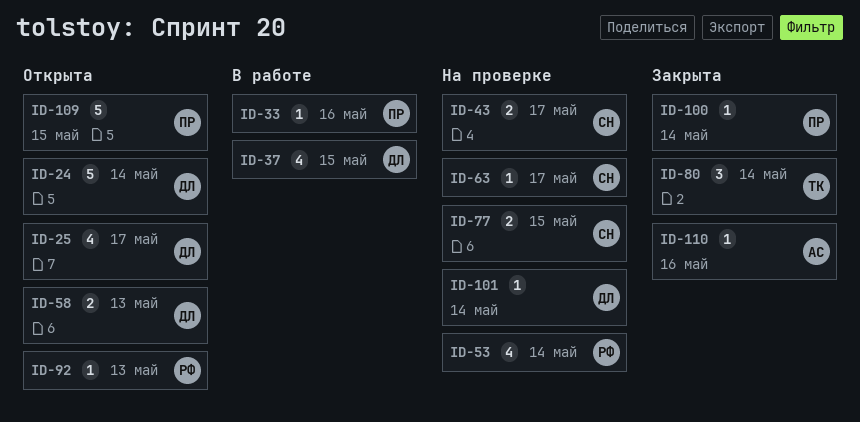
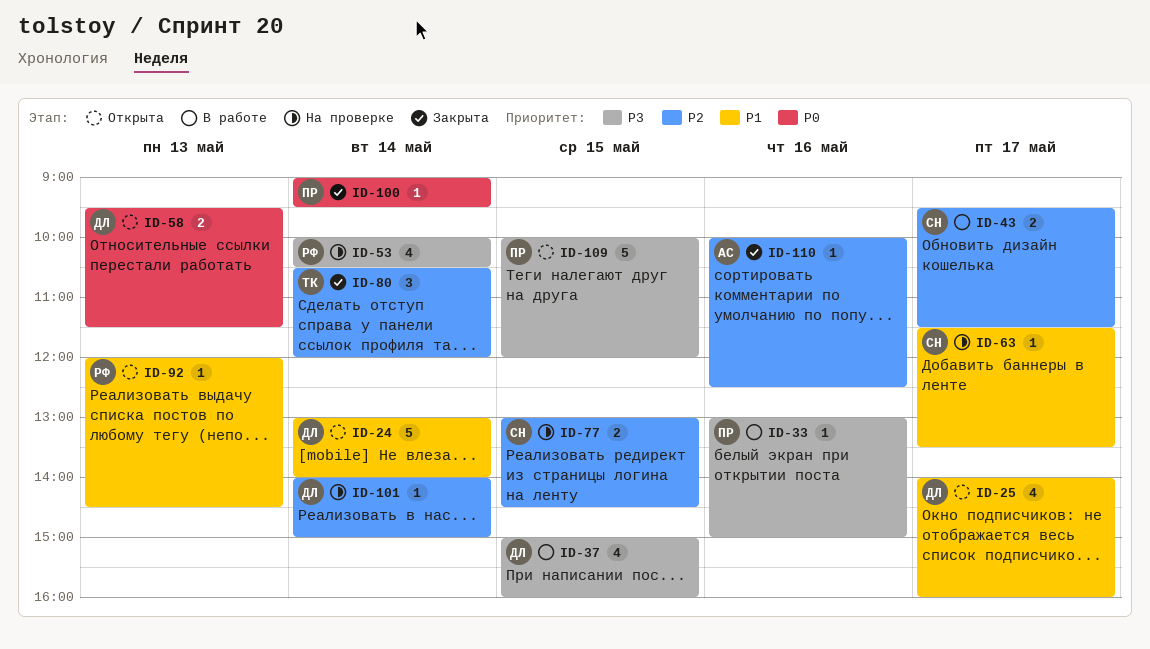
ID-43, status: На проверке -> В работе

